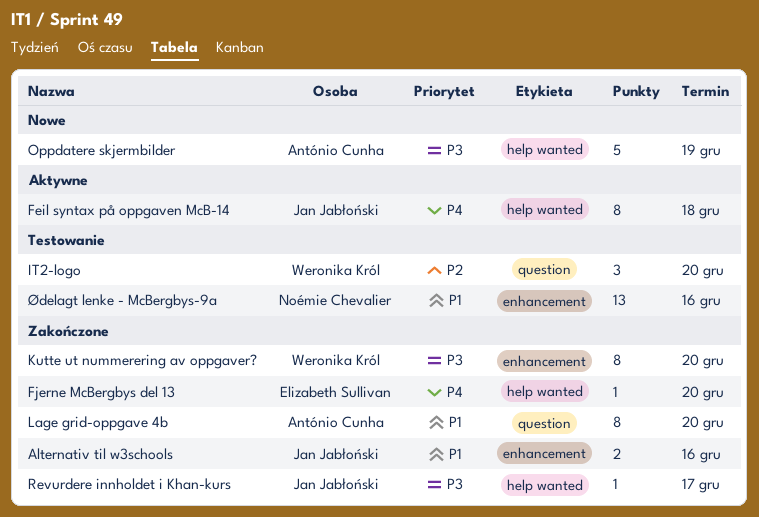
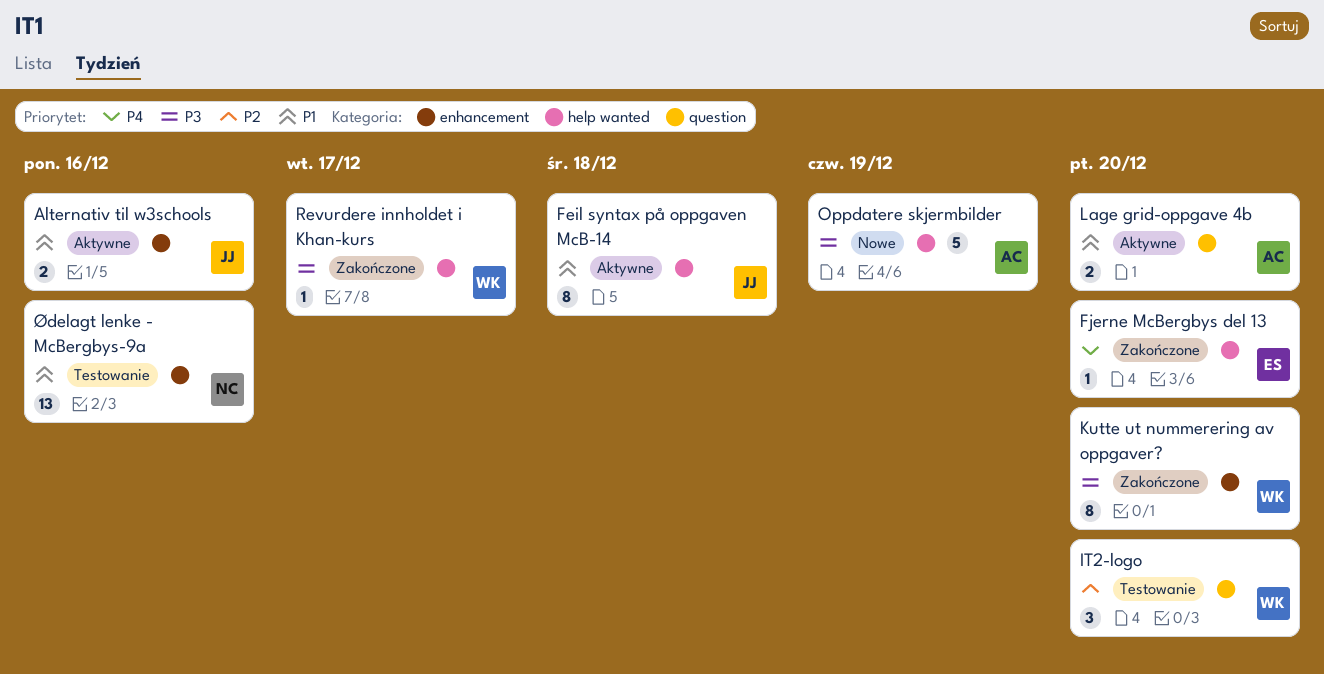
Alternativ til w3schools, status: Zakończone -> Aktywne
Feil syntax på oppgaven McB-14, priority: P4 -> P1
Lage grid-oppgave 4b, status: Zakończone -> Aktywne
Lage grid-oppgave 4b, estimate: 8 -> 2
Revurdere innholdet i Khan-kurs, owner: Jan Jabłoński -> Weronika Król

